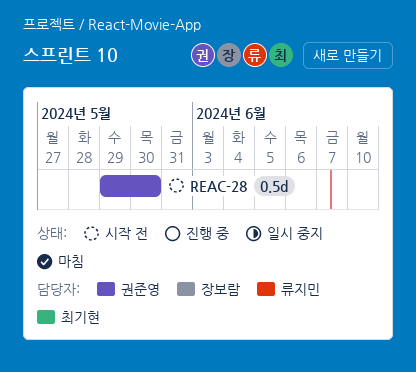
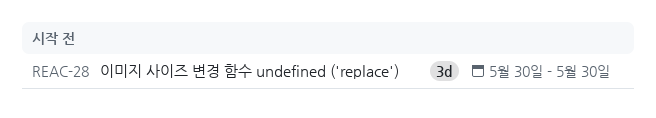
REAC-28, estimate: 0.5d -> 3d
REAC-28, start: May 29 -> May 30

